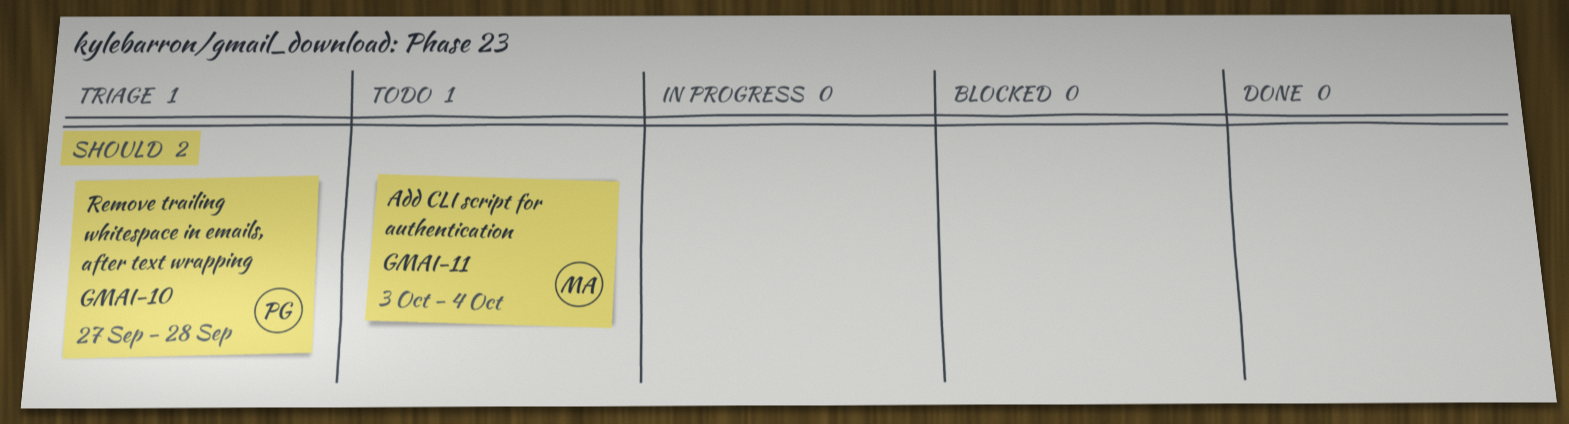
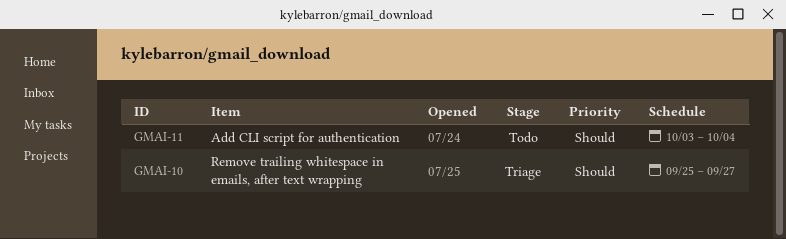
GMAI-10, start: Sep 27 -> Sep 25
GMAI-10, due: Sep 28 -> Sep 27

